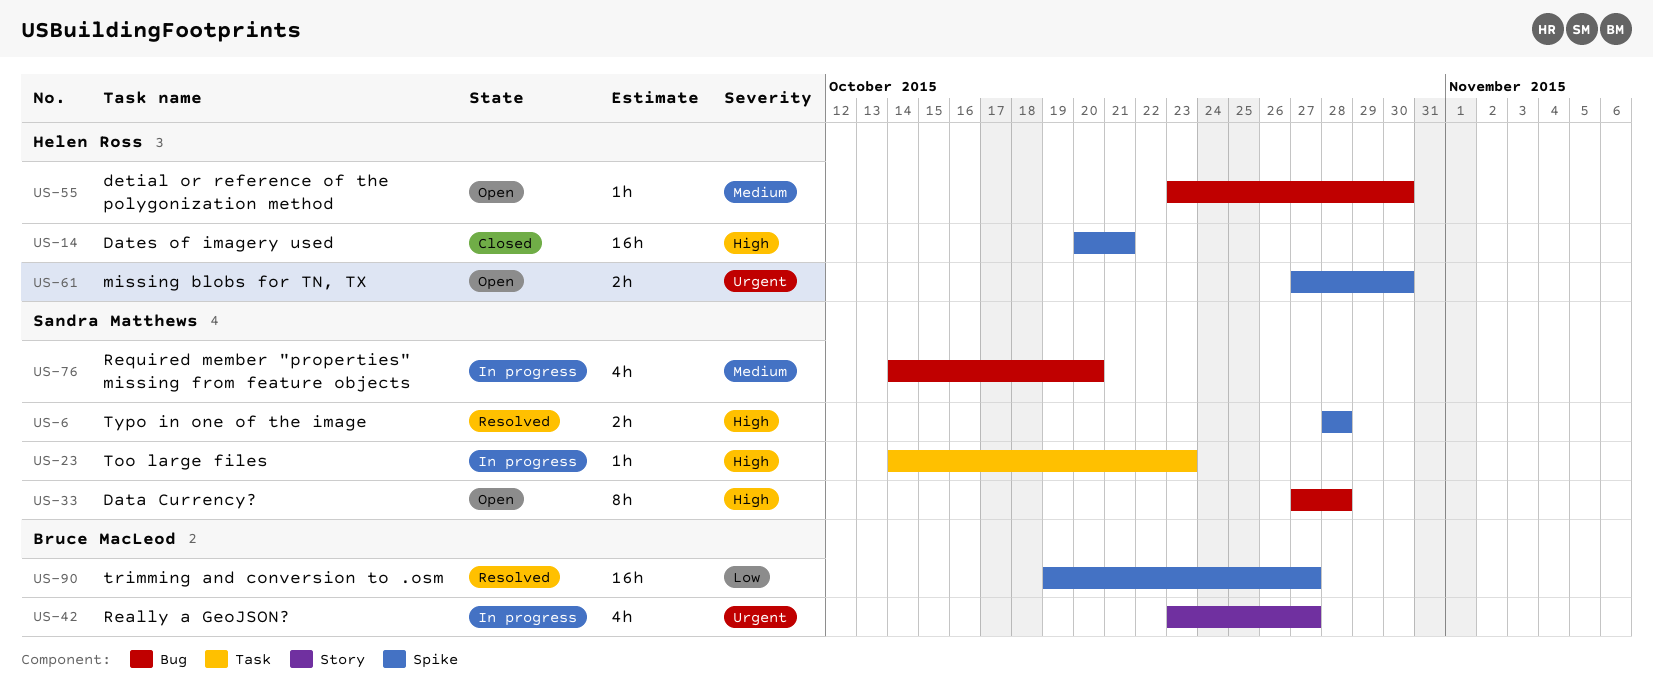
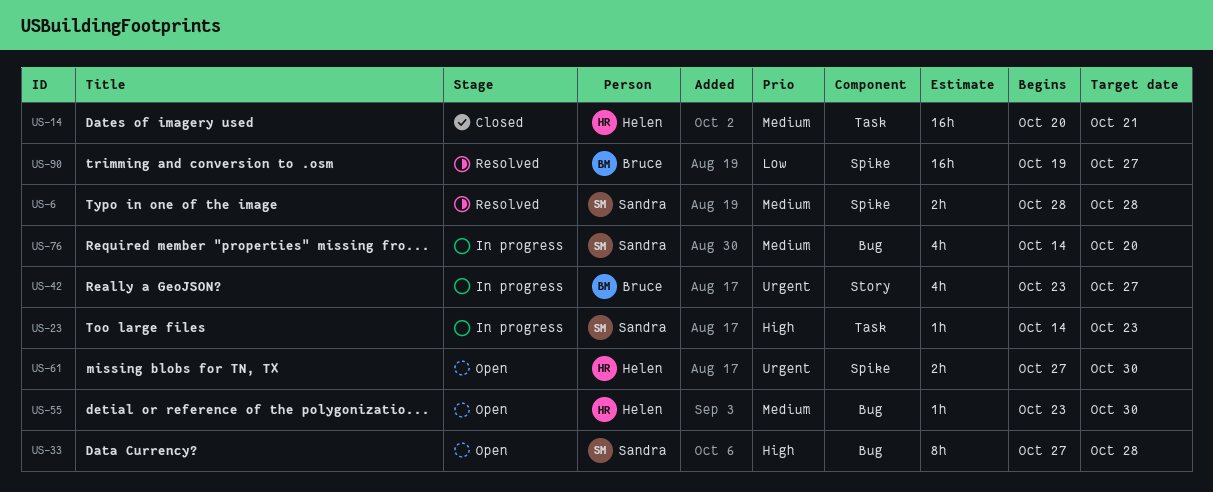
US-6, priority: High -> Medium
US-14, priority: High -> Medium
US-14, label: Spike -> Task

